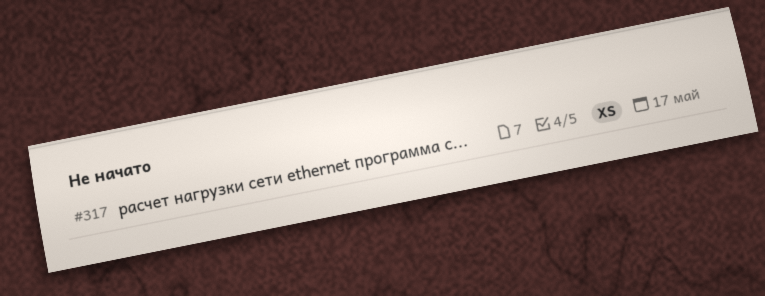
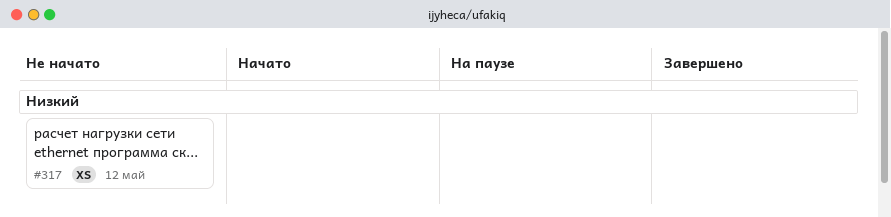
#317, due: May 17 -> May 12

